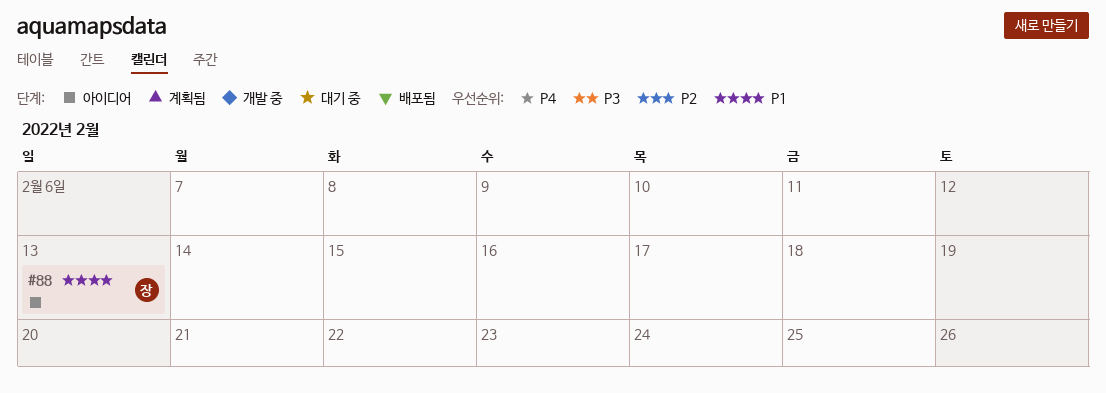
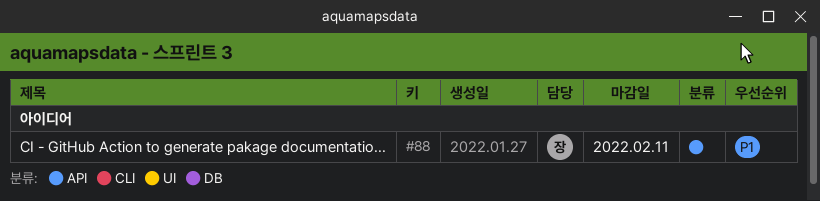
#88, due: Feb 13 -> Feb 11

